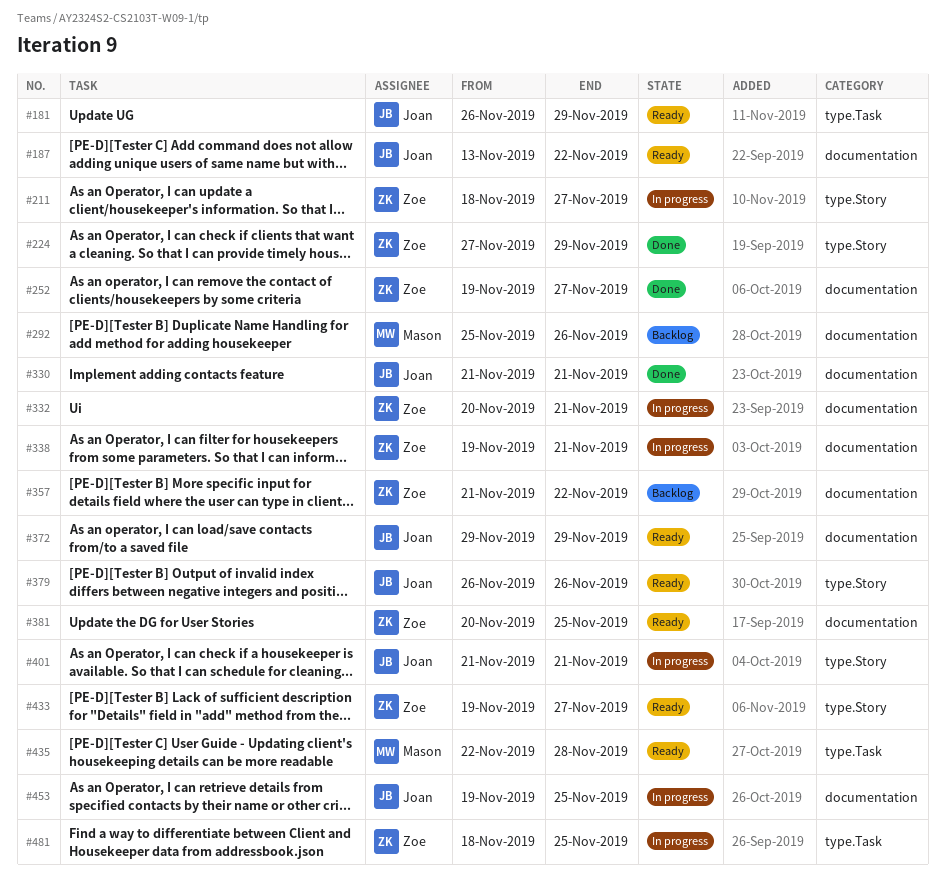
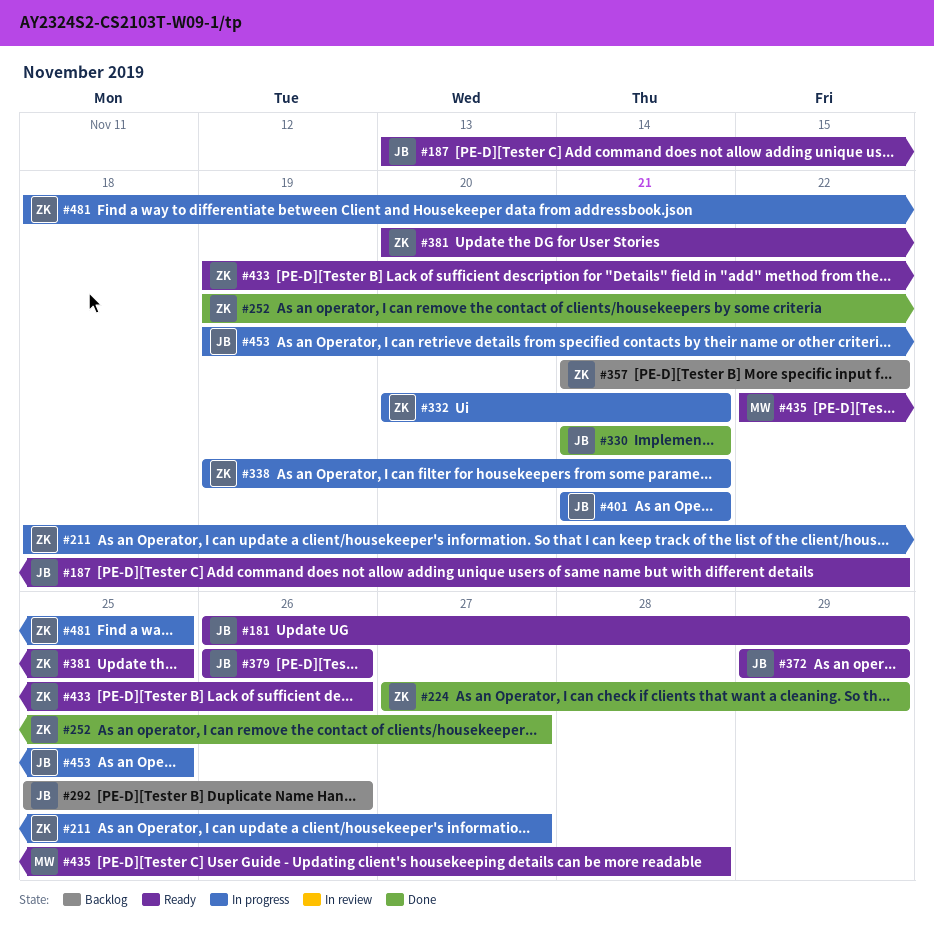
#292, owner: Mason -> Joan
#433, due: Nov 27 -> Nov 26

